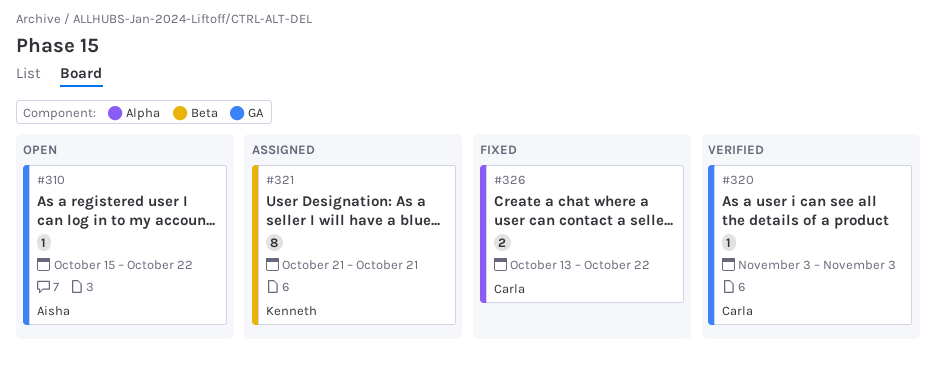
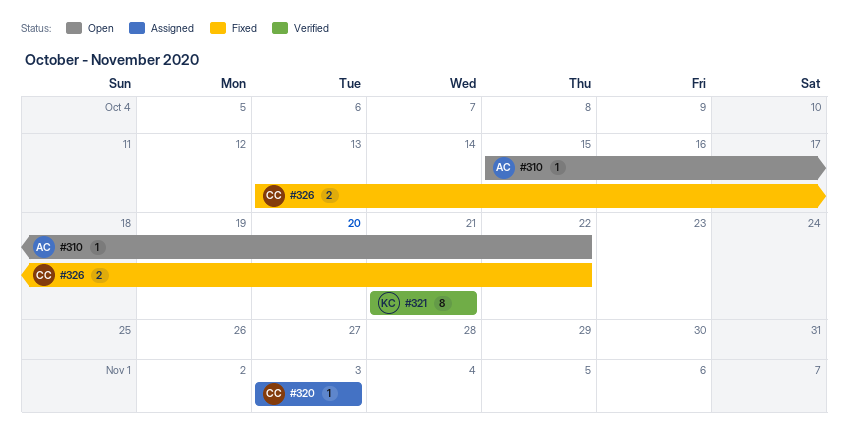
#320, status: Verified -> Assigned
#321, status: Assigned -> Verified

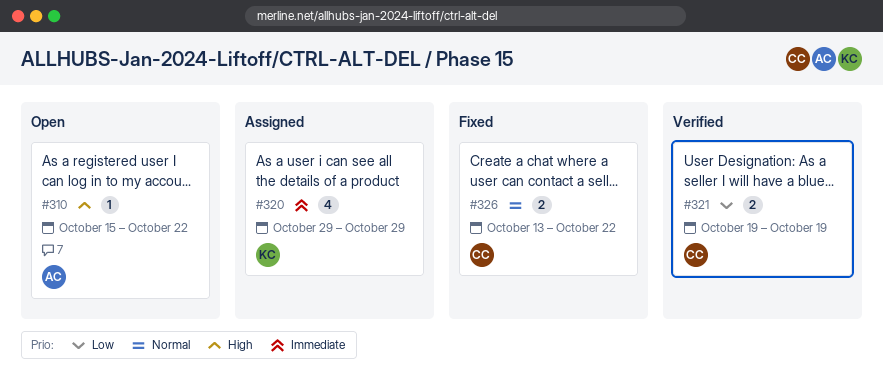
#320, owner: CC -> KC
#320, estimate: 1 -> 4
#320, start: Nov 3 -> Oct 29
#320, due: Nov 3 -> Oct 29
#321, owner: KC -> CC
#321, estimate: 8 -> 2
#321, start: Oct 21 -> Oct 19
#321, due: Oct 21 -> Oct 19

